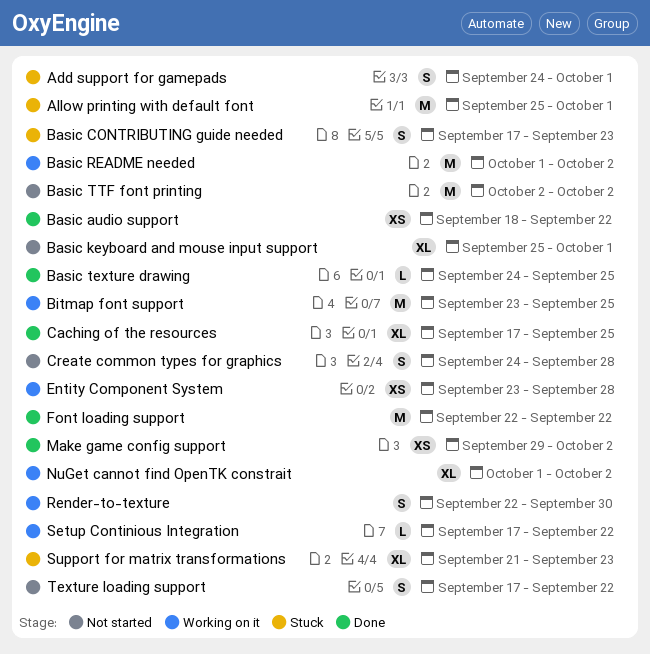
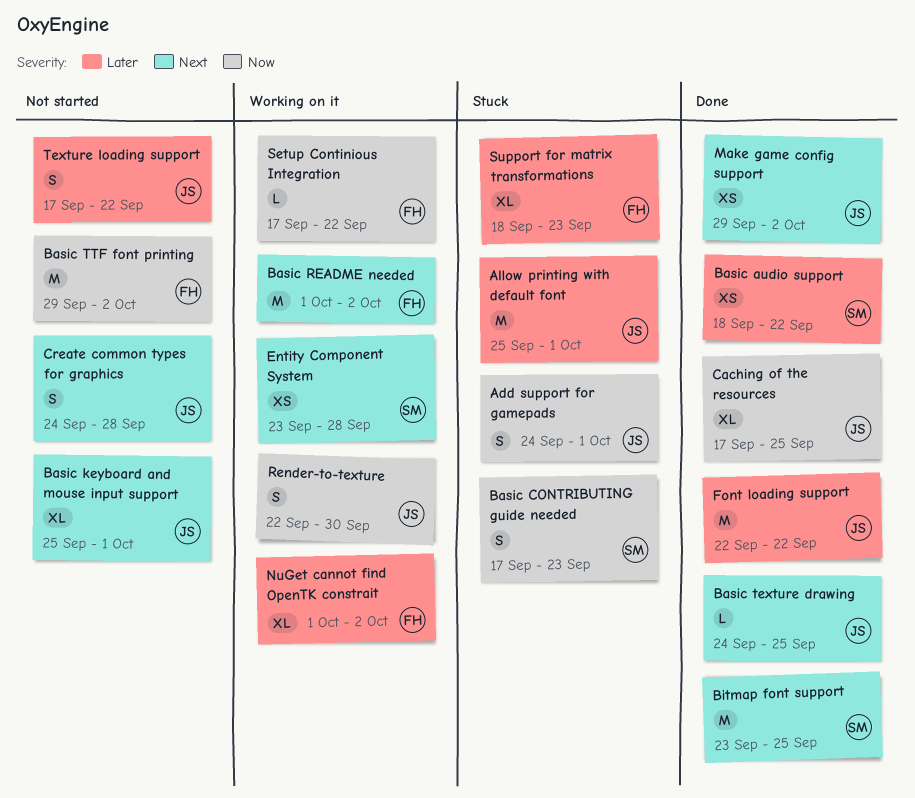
Basic TTF font printing, start: Oct 2 -> Sep 29
Bitmap font support, status: Working on it -> Done
Support for matrix transformations, start: Sep 21 -> Sep 18

